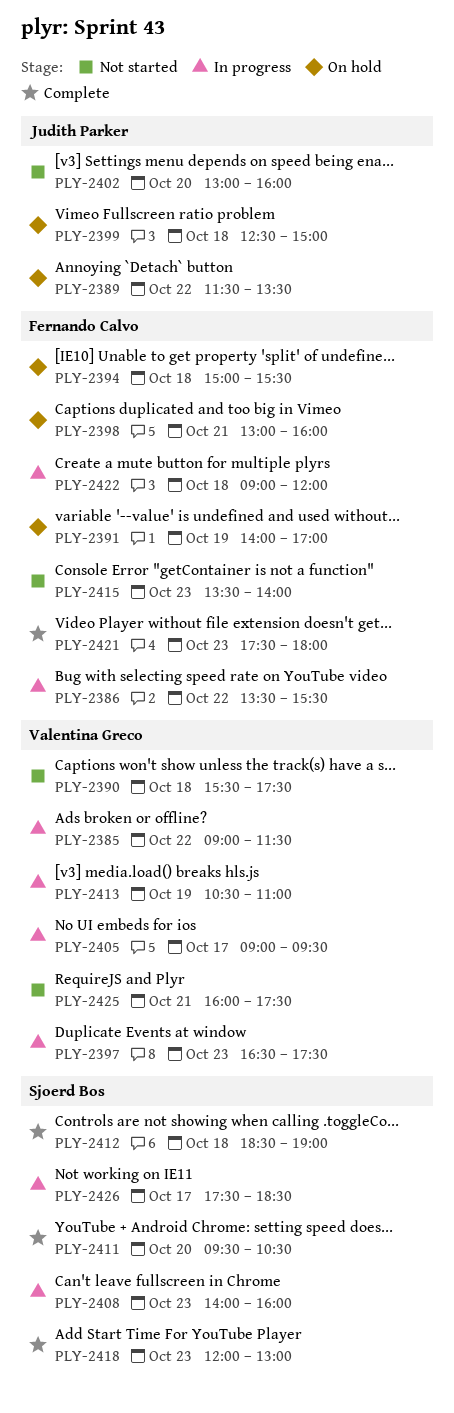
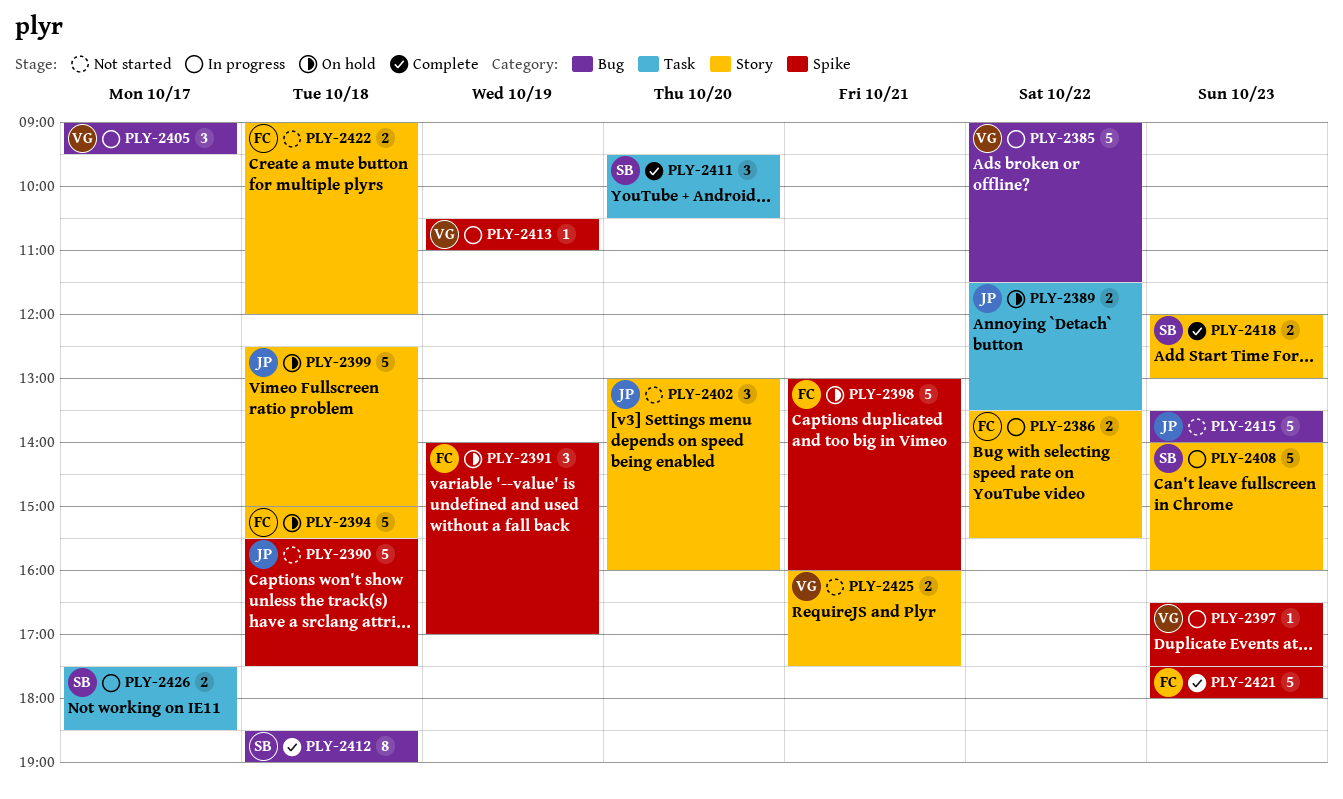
PLY-2390, owner: Valentina Greco -> Judith Parker
PLY-2415, owner: Fernando Calvo -> Judith Parker
PLY-2422, status: In progress -> Not started

